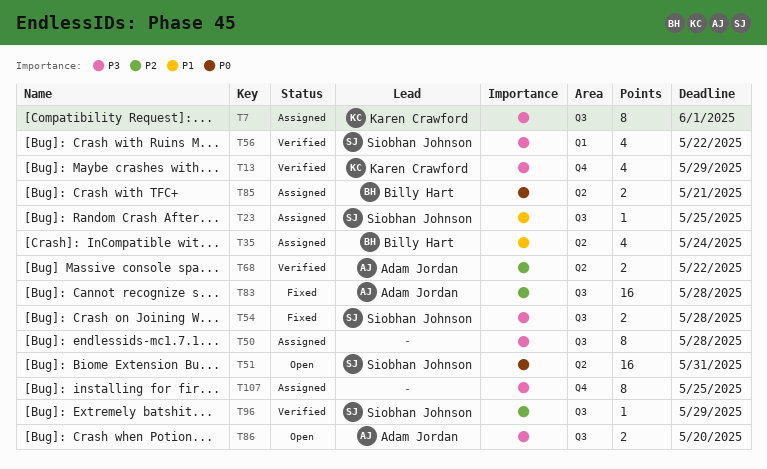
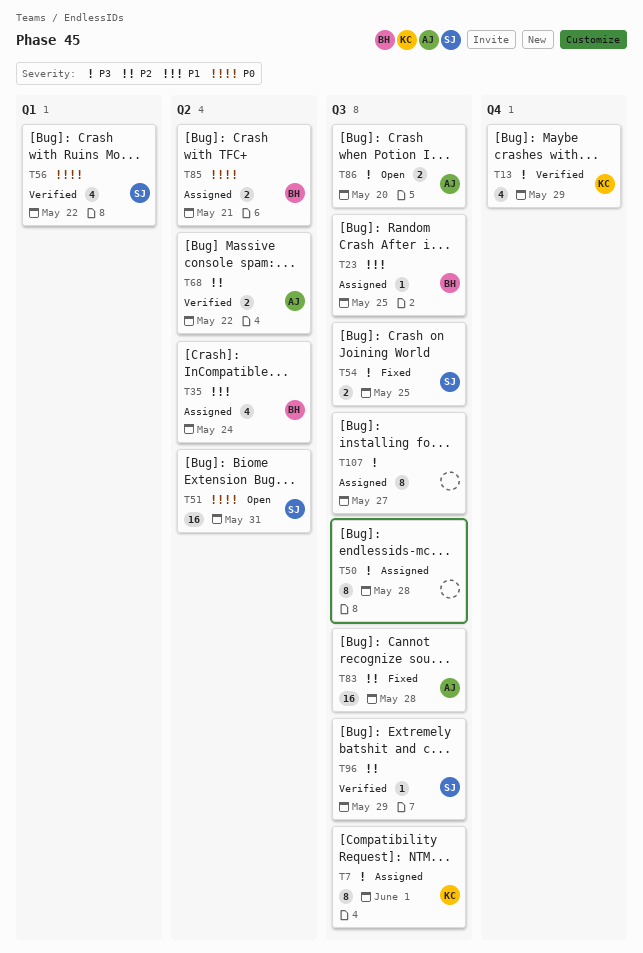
T23, owner: Siobhan Johnson -> Billy Hart
T54, due: May 28 -> May 25
T56, priority: P3 -> P0
T107, label: Q4 -> Q3
T107, due: May 25 -> May 27

